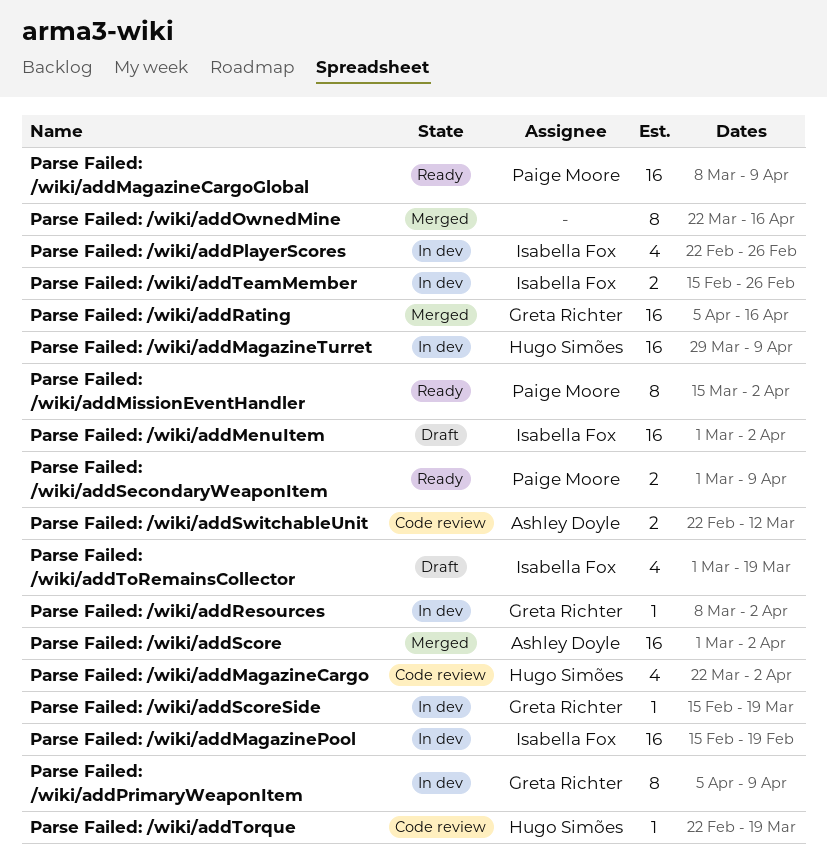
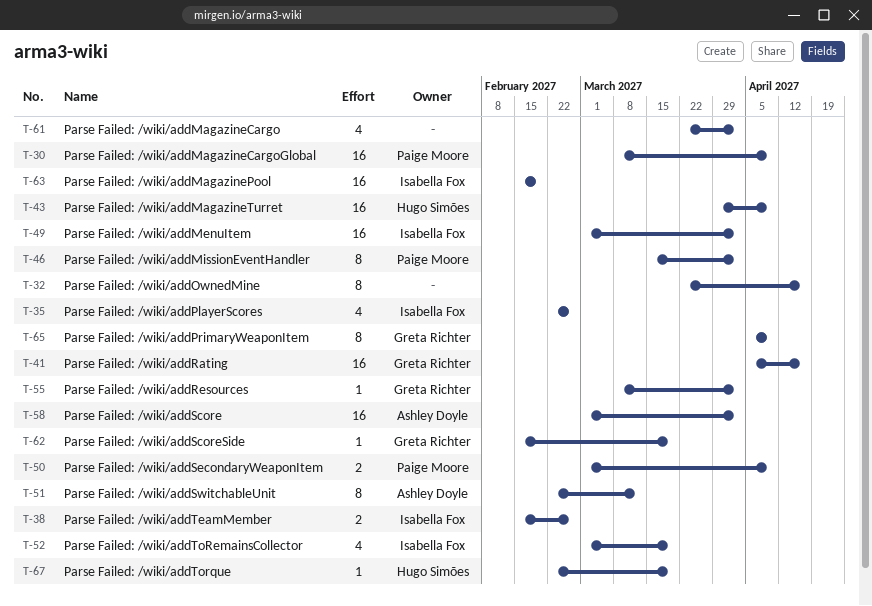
Parse Failed: /wiki/addMagazineCargo, owner: Hugo Simões -> none
Parse Failed: /wiki/addSwitchableUnit, estimate: 2 -> 8

